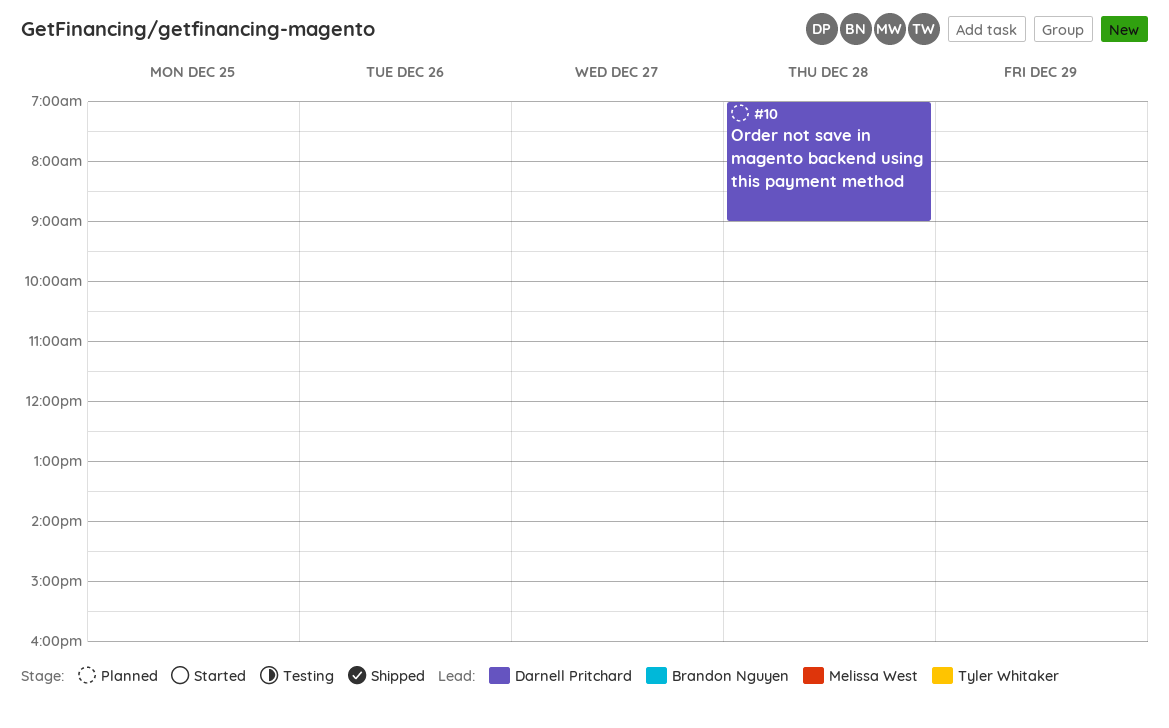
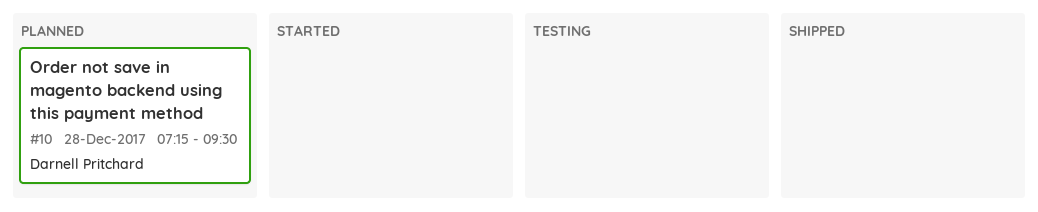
#10, begins: 07:00 -> 07:15
#10, ends: 09:00 -> 09:30

